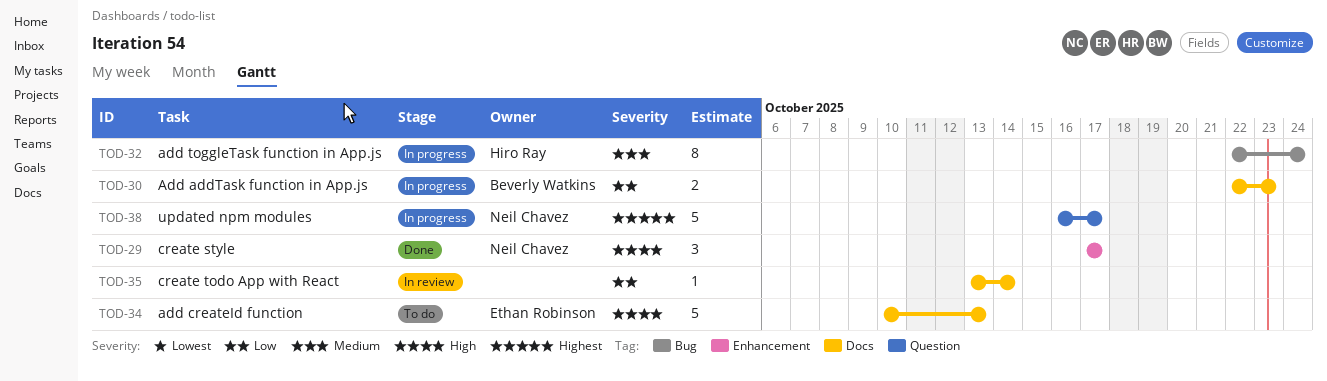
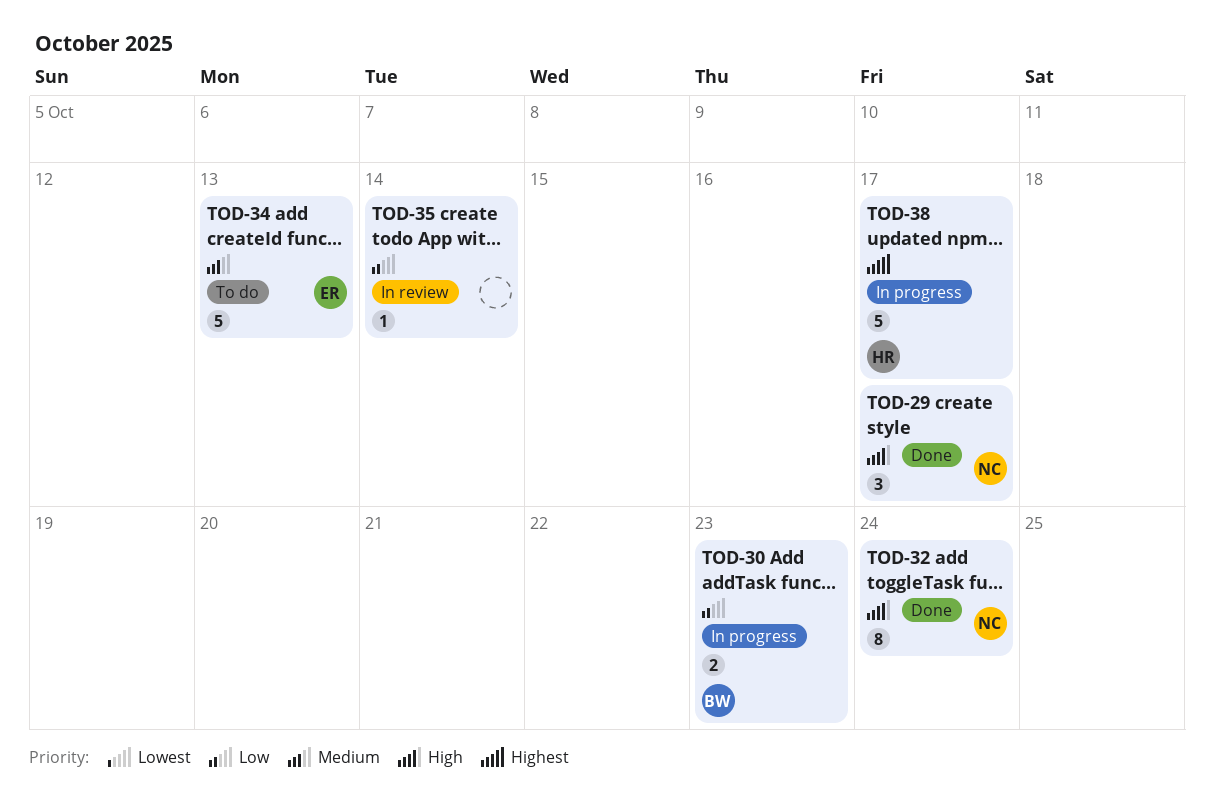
TOD-32, status: In progress -> Done
TOD-32, owner: Hiro Ray -> Neil Chavez
TOD-32, priority: Medium -> High
TOD-34, priority: High -> Medium
TOD-38, owner: Neil Chavez -> Hiro Ray

